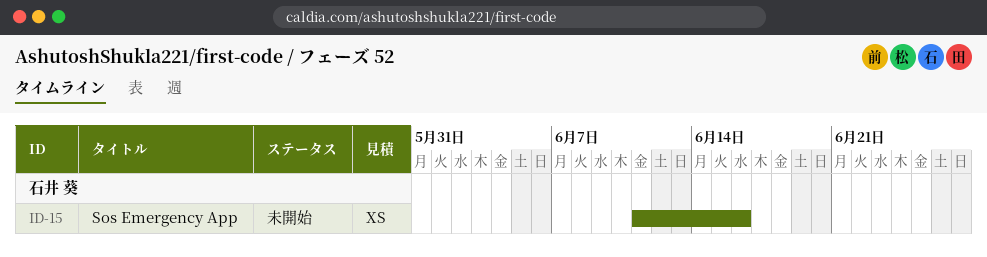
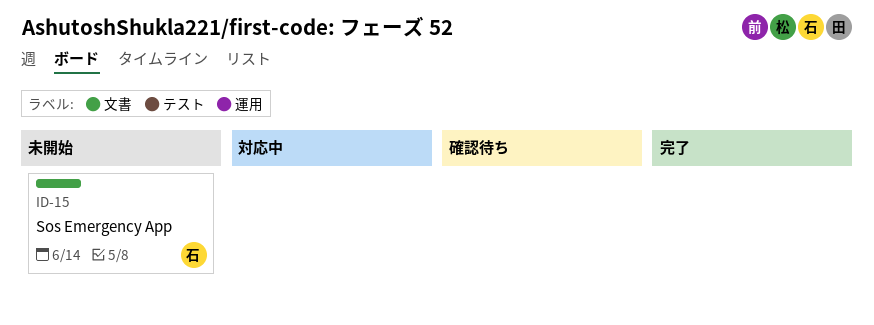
ID-15, due: Jun 16 -> Jun 14

